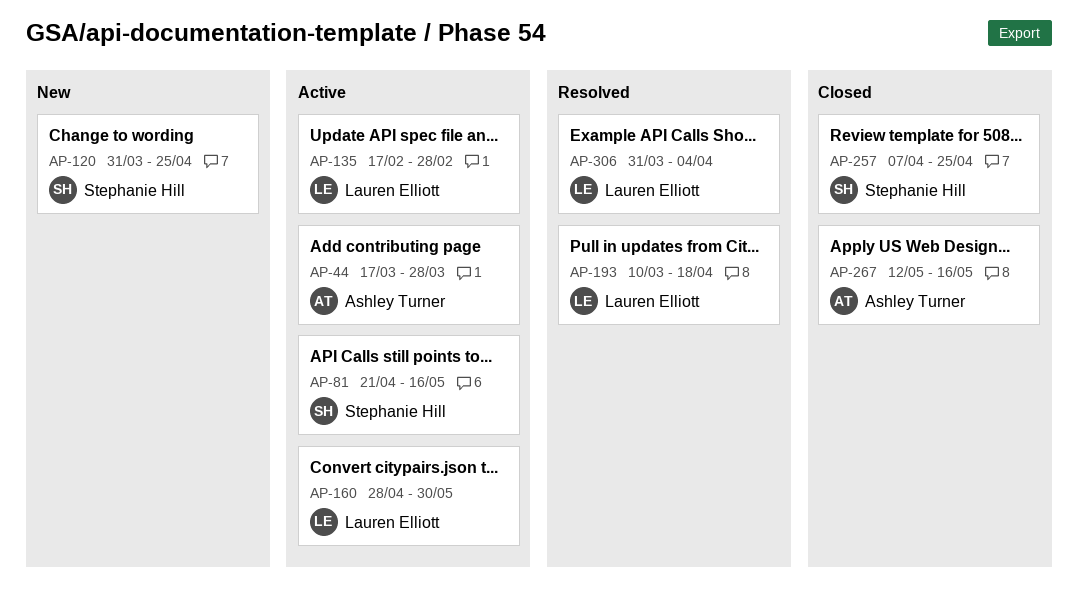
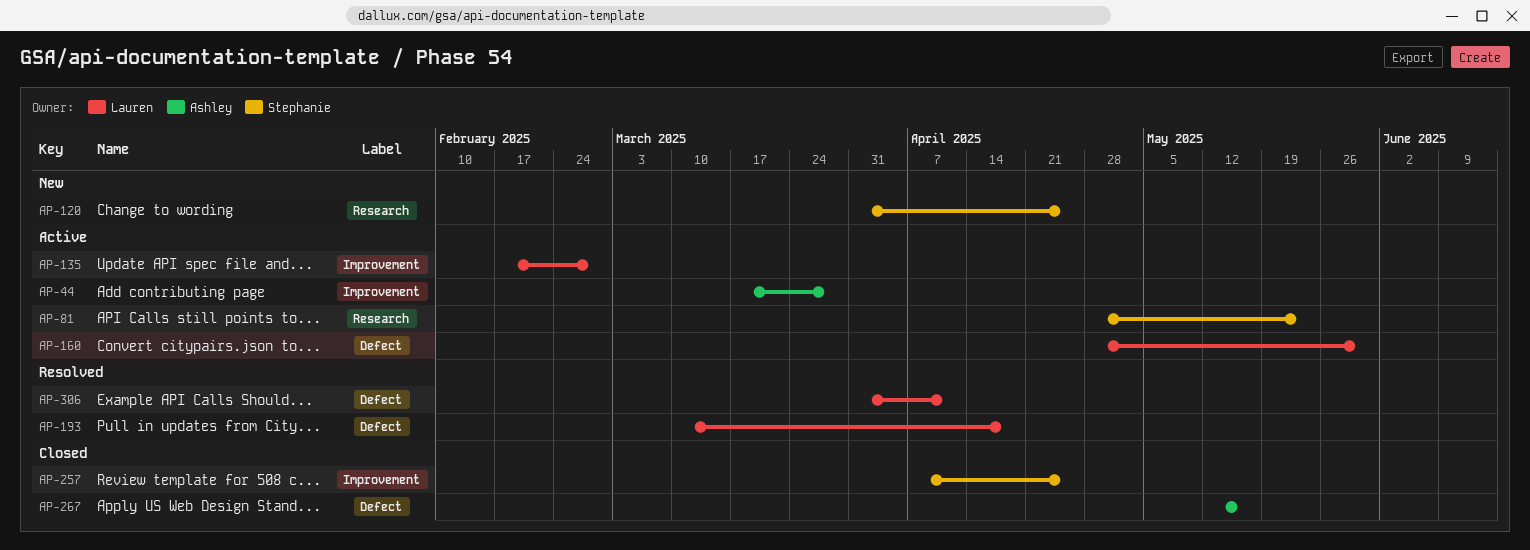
AP-81, start: Apr 21 -> Apr 28
AP-81, due: May 16 -> May 23
AP-306, due: Apr 4 -> Apr 11

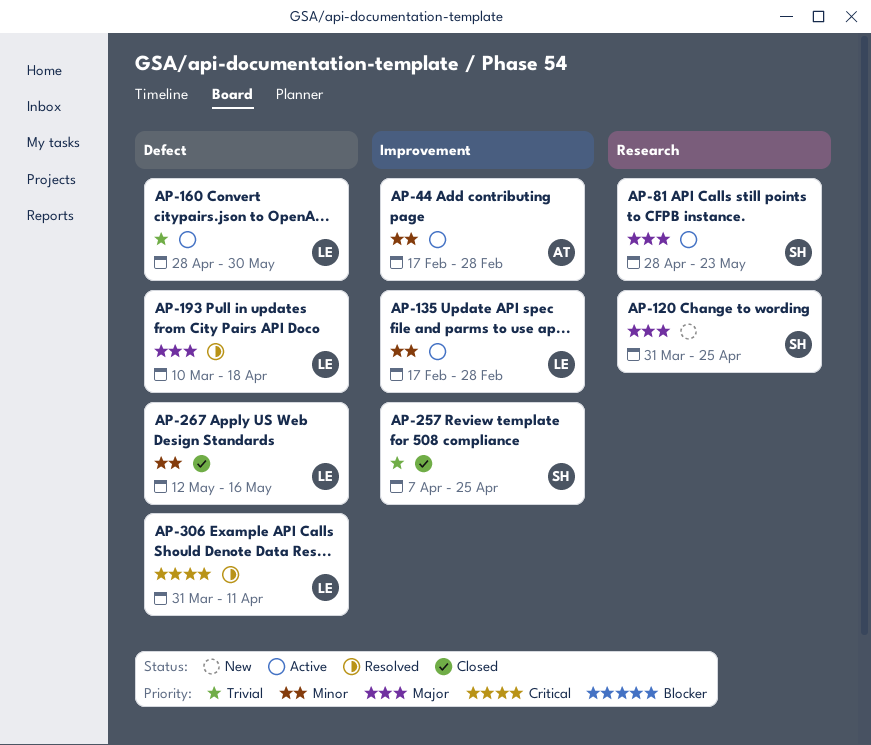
AP-44, start: Mar 17 -> Feb 17
AP-44, due: Mar 28 -> Feb 28
AP-267, owner: Ashley -> Lauren

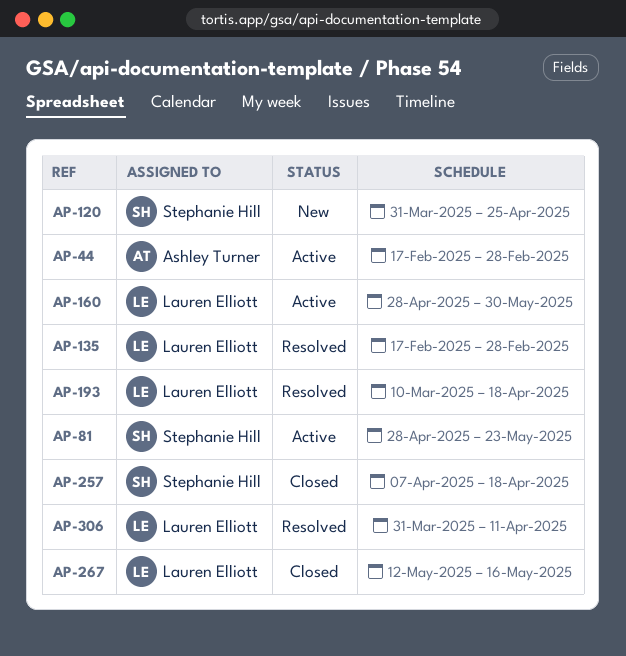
AP-135, status: Active -> Resolved
AP-257, due: Apr 25 -> Apr 18

